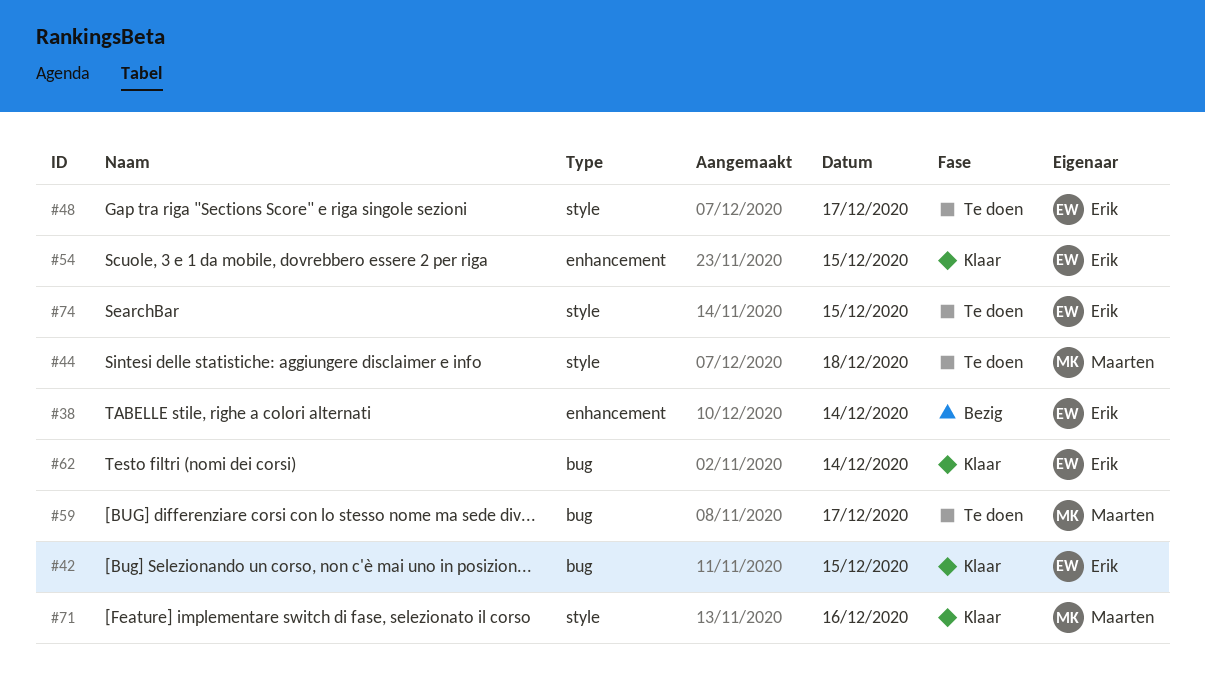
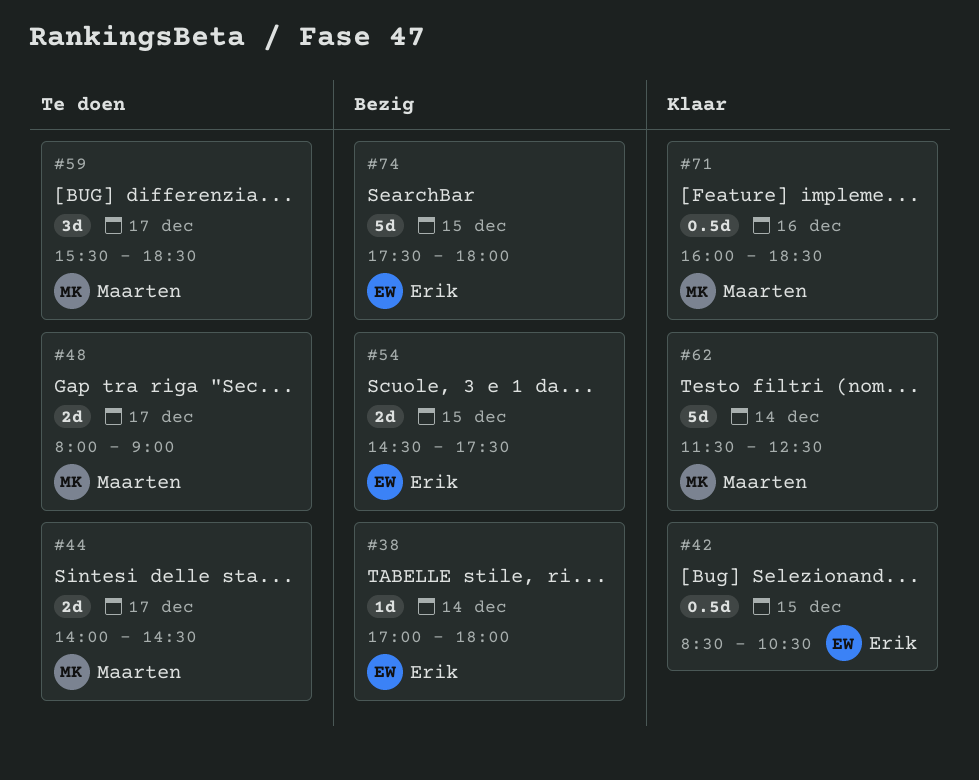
#44, day: Dec 18 -> Dec 17
#48, owner: Erik -> Maarten
#54, status: Klaar -> Bezig
#62, owner: Erik -> Maarten
#74, status: Te doen -> Bezig

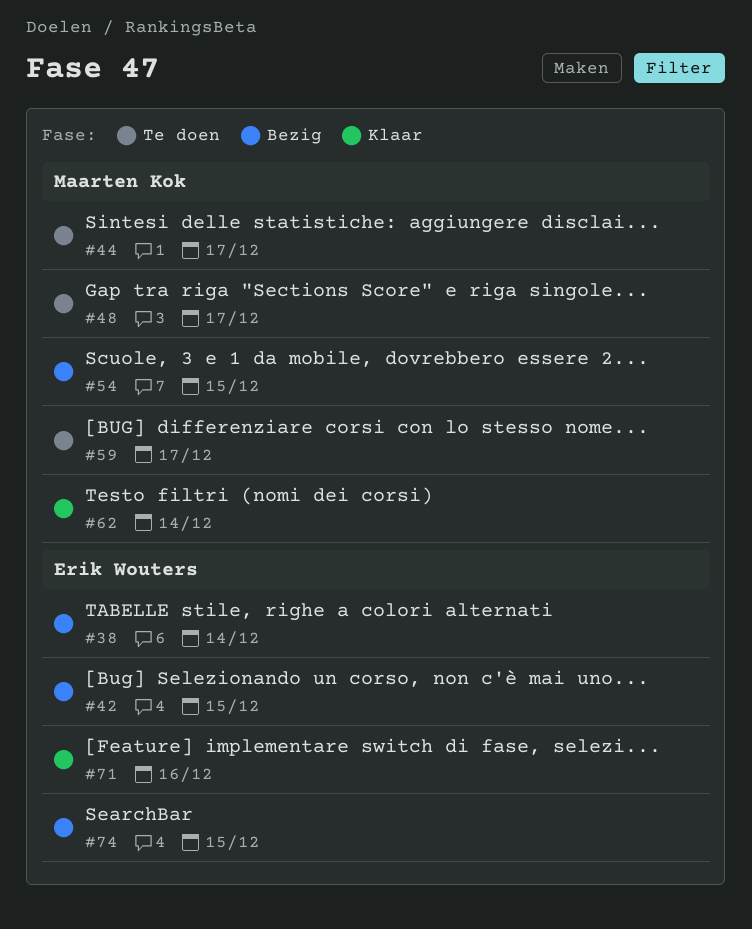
#42, status: Klaar -> Bezig
#54, owner: Erik Wouters -> Maarten Kok
#71, owner: Maarten Kok -> Erik Wouters

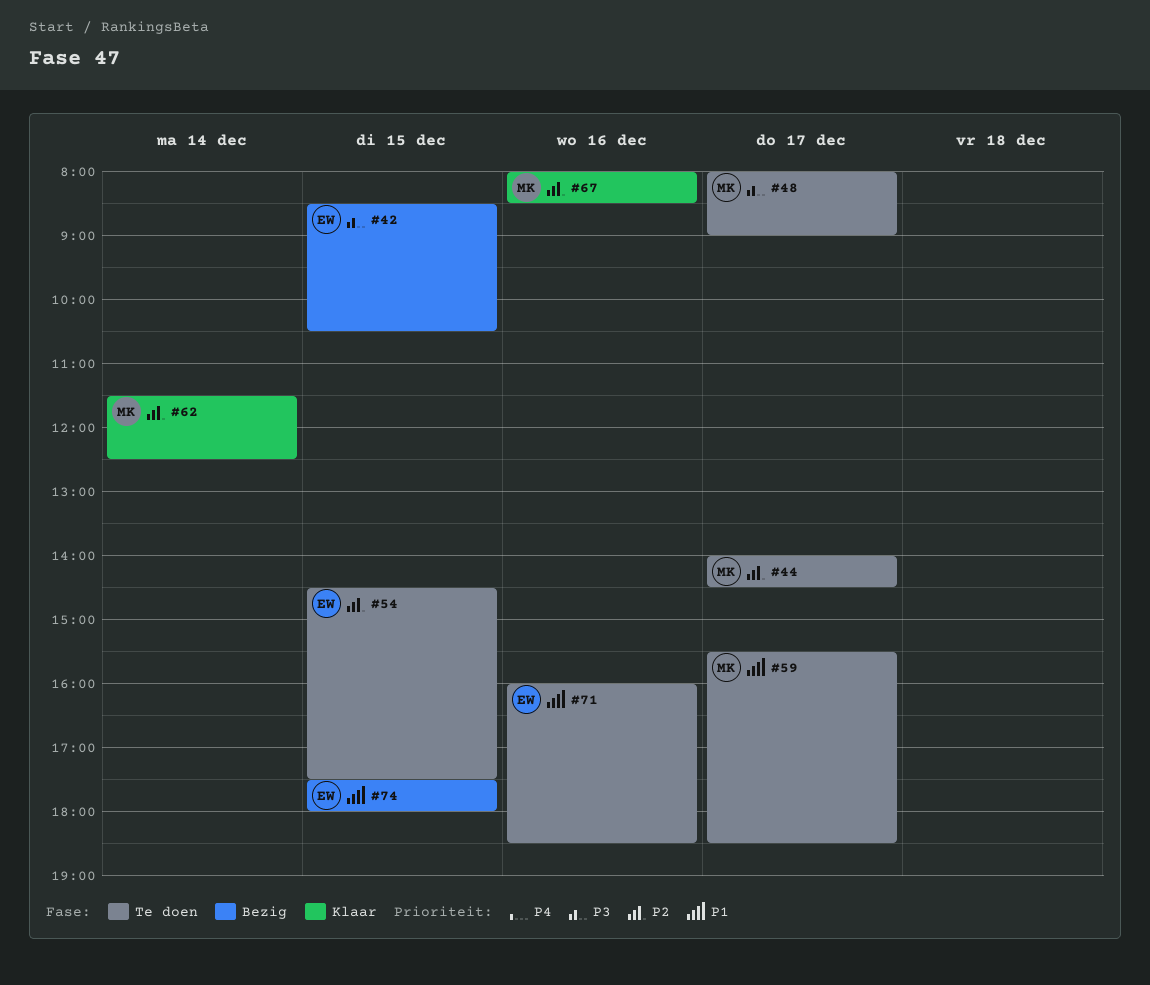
#38: present -> none
#54, status: Bezig -> Te doen
#54, owner: Maarten Kok -> Erik Wouters
#67: none -> present
#71, status: Klaar -> Te doen

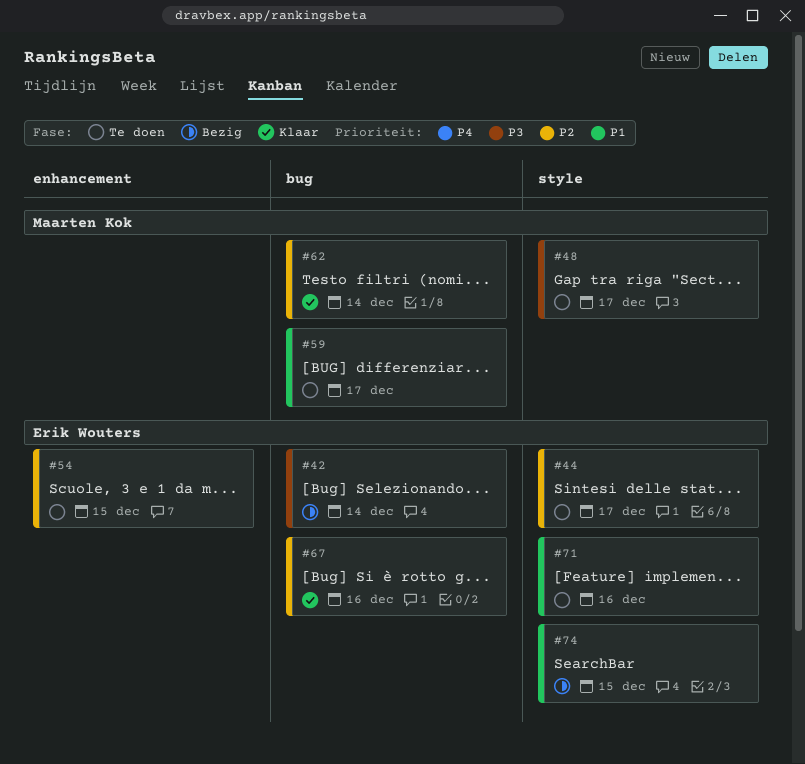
#42, day: Dec 15 -> Dec 14
#44, owner: Maarten Kok -> Erik Wouters
#67, owner: Maarten Kok -> Erik Wouters

